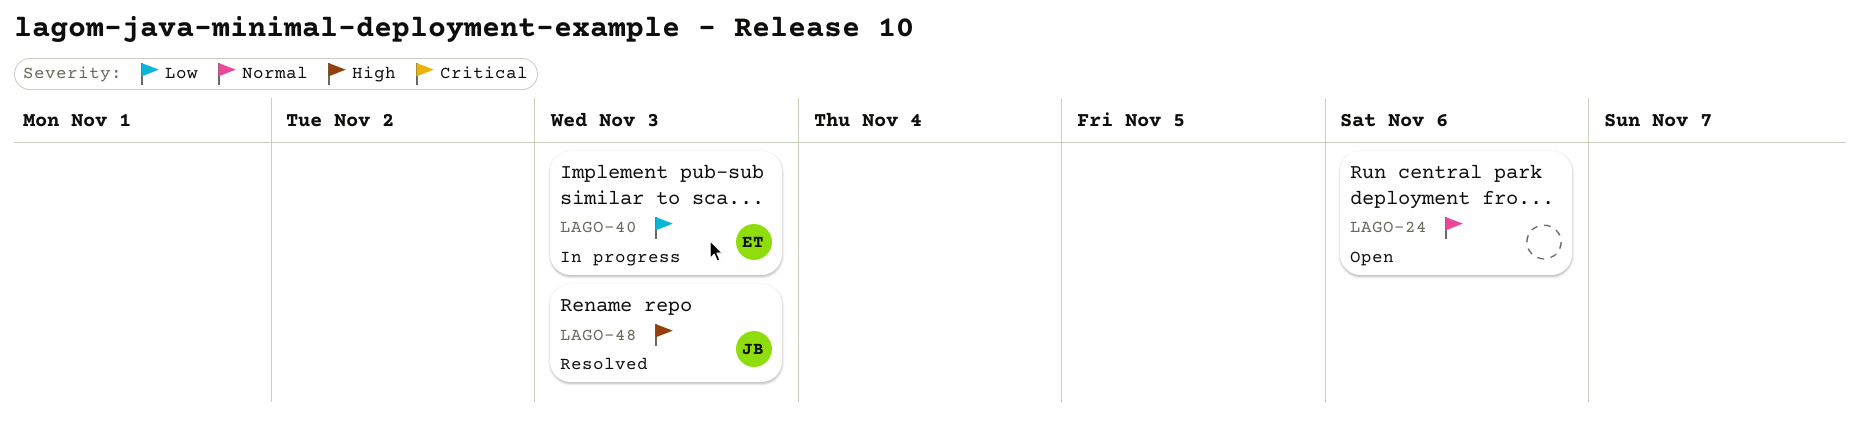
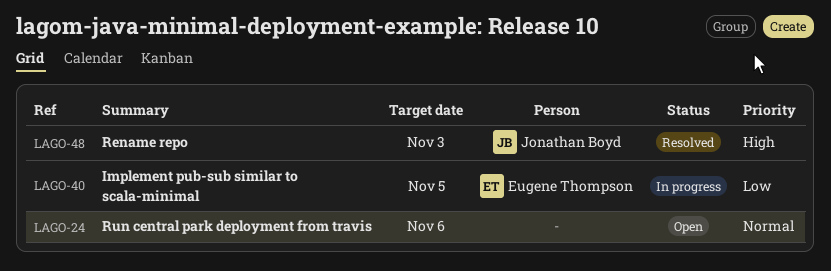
LAGO-40, due: Nov 3 -> Nov 5

